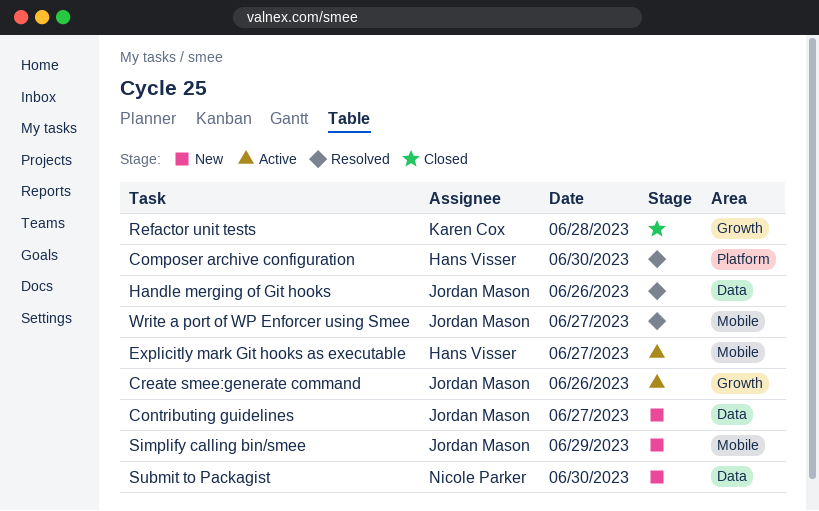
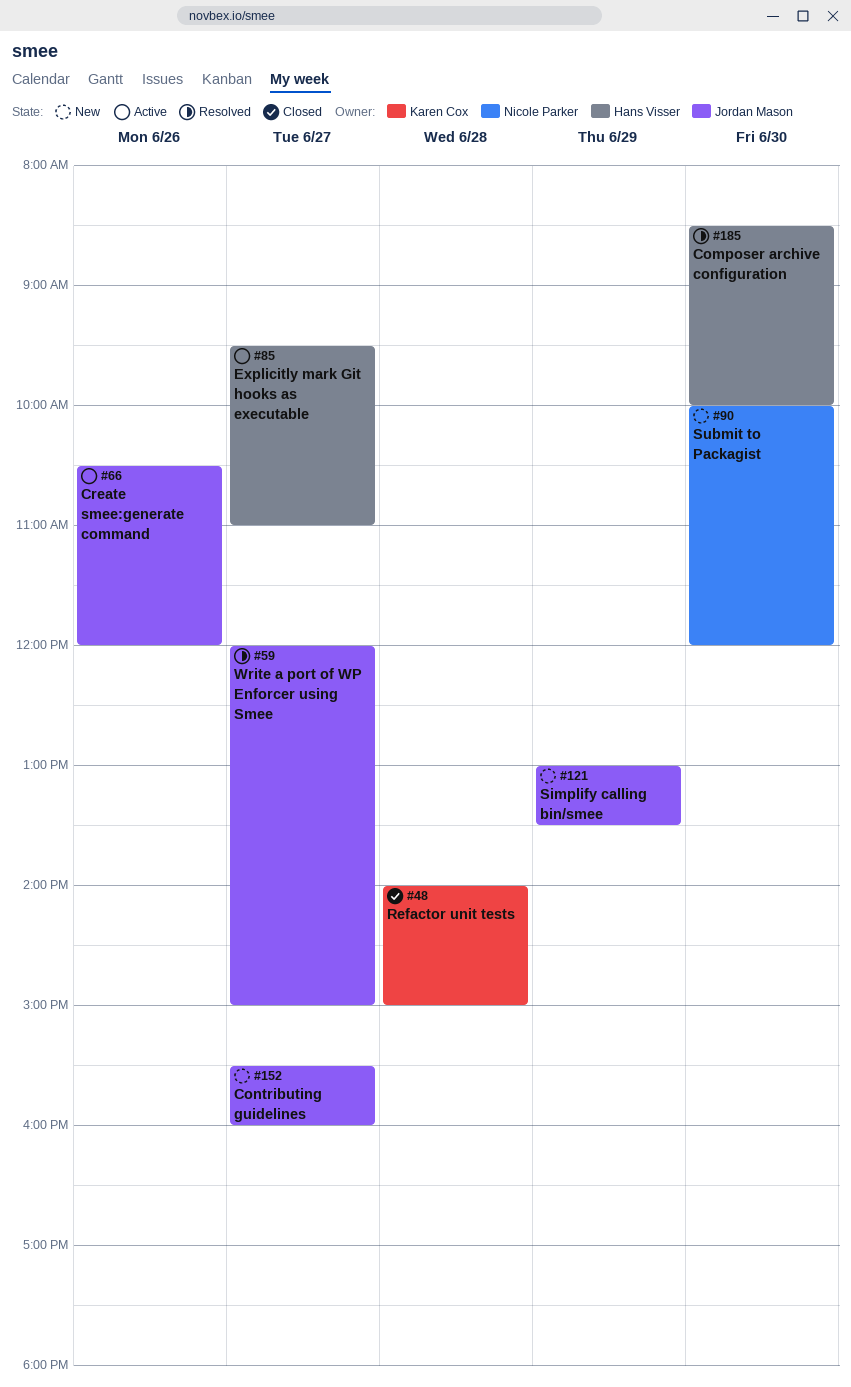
Handle merging of Git hooks: present -> none

